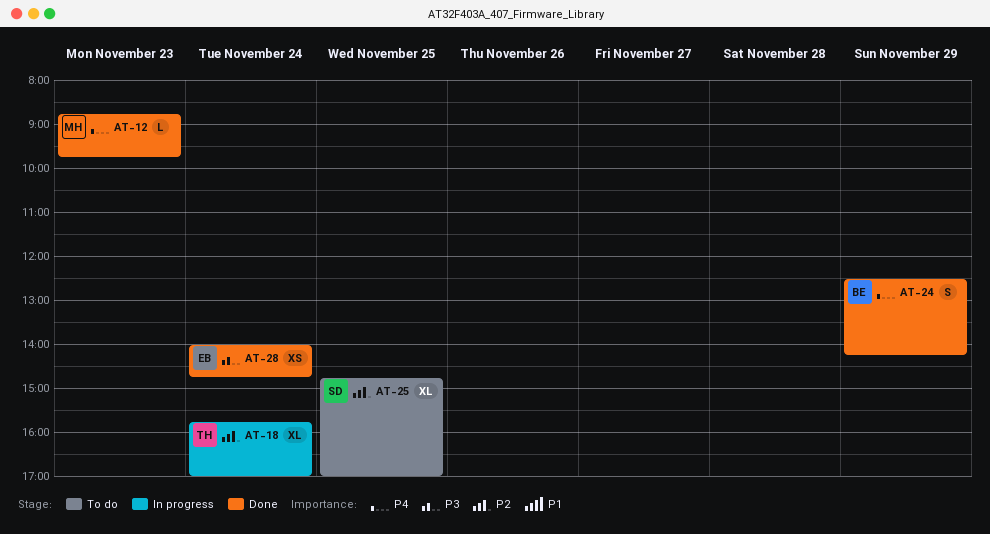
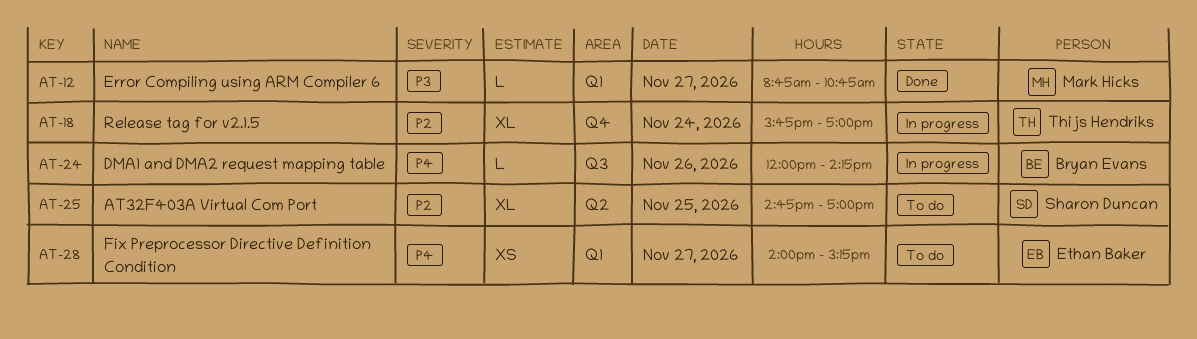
AT-12, priority: P4 -> P3
AT-12, day: Nov 23 -> Nov 27
AT-12, ends: 09:45 -> 10:45
AT-24, status: Done -> In progress
AT-24, estimate: S -> L
AT-24, day: Nov 29 -> Nov 26
AT-24, begins: 12:30 -> 12:00
AT-28, status: Done -> To do
AT-28, priority: P3 -> P4
AT-28, day: Nov 24 -> Nov 27
AT-28, ends: 14:45 -> 15:15

